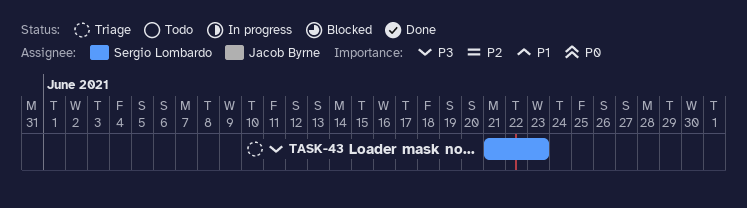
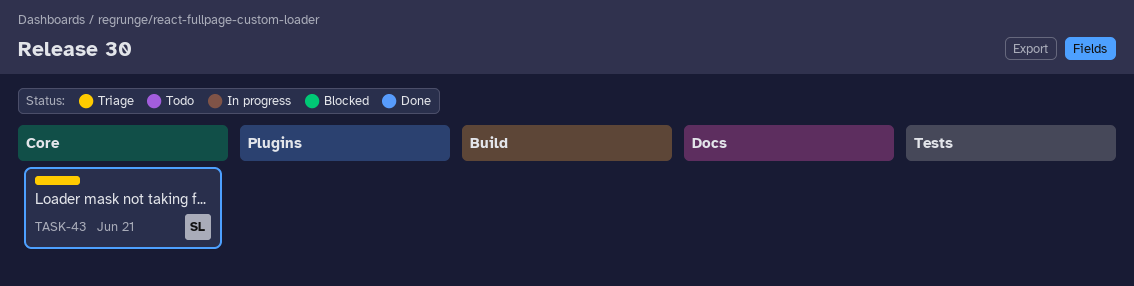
TASK-43, due: Jun 23 -> Jun 21

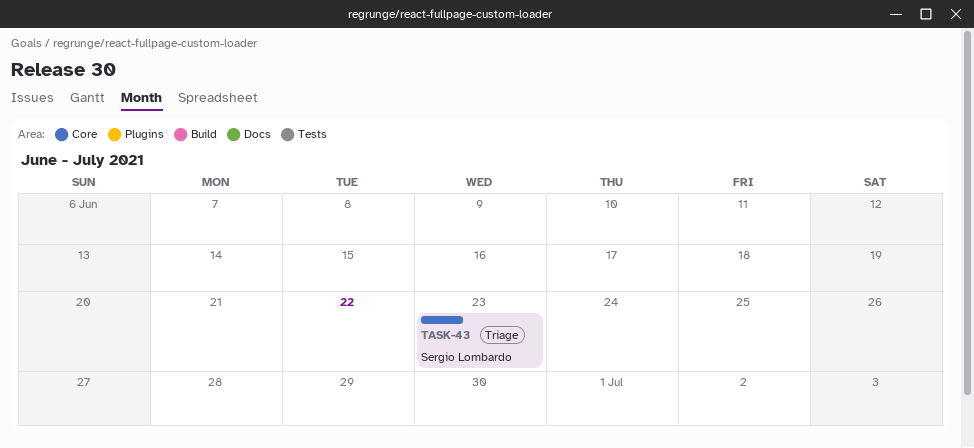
TASK-43, due: Jun 21 -> Jun 23

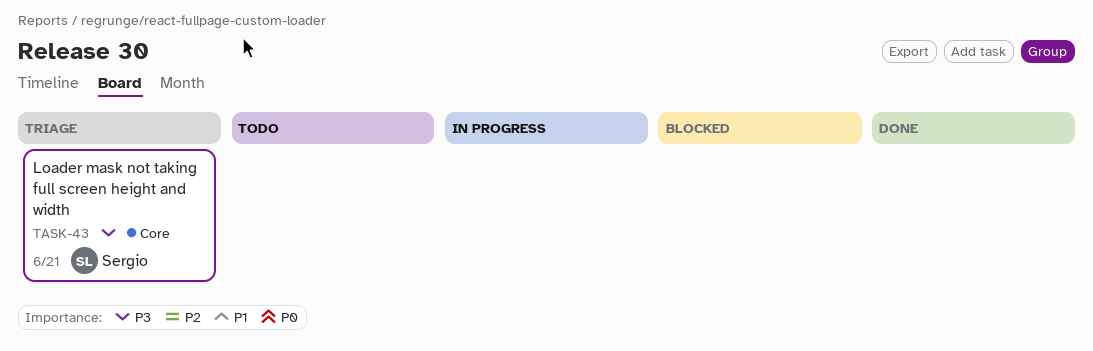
TASK-43, due: Jun 23 -> Jun 21

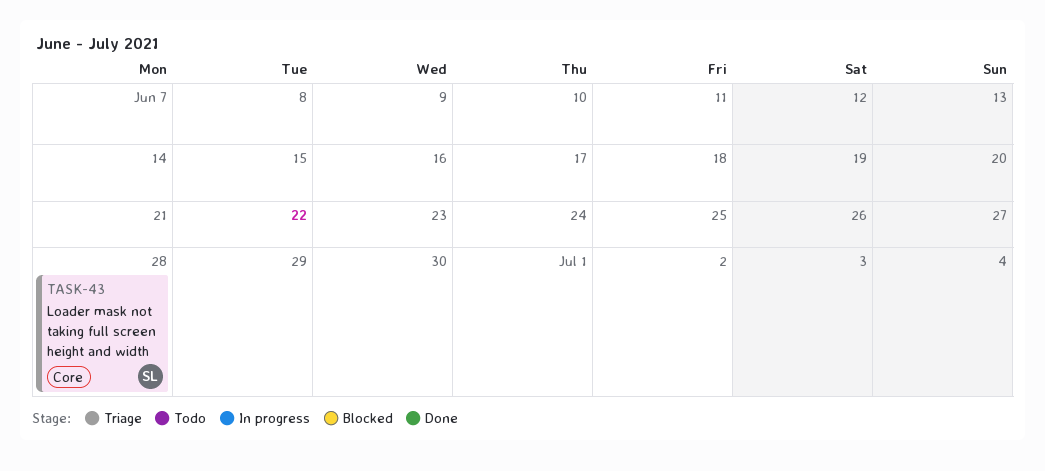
TASK-43, due: Jun 21 -> Jun 28

